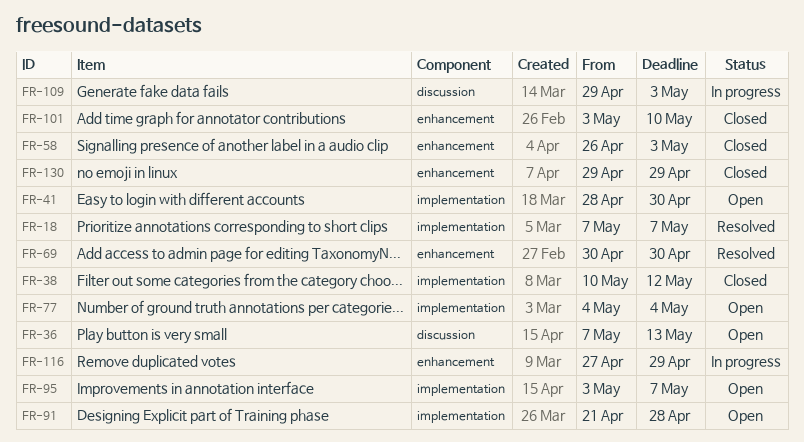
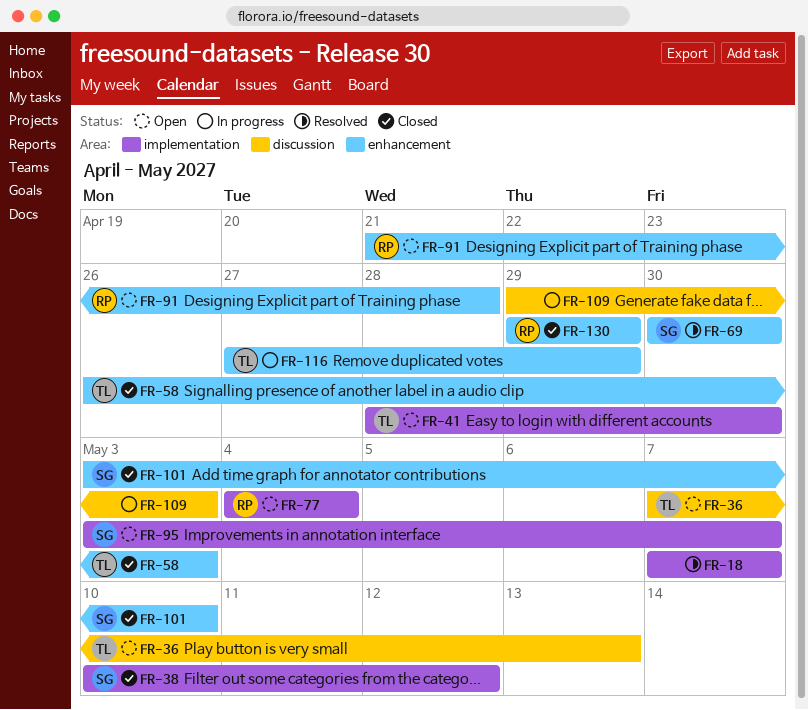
FR-91, label: implementation -> enhancement

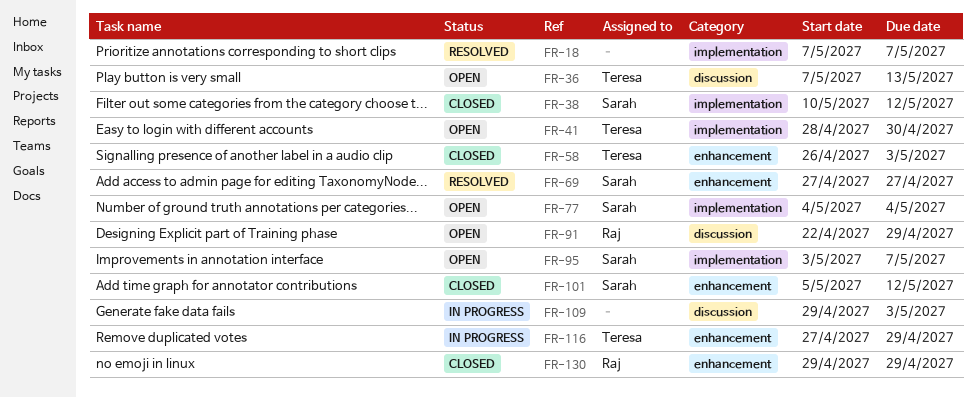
FR-69, start: Apr 30 -> Apr 27
FR-69, due: Apr 30 -> Apr 27
FR-77, owner: Raj -> Sarah
FR-91, label: enhancement -> discussion
FR-91, start: Apr 21 -> Apr 22
FR-91, due: Apr 28 -> Apr 29
FR-101, start: May 3 -> May 5
FR-101, due: May 10 -> May 12

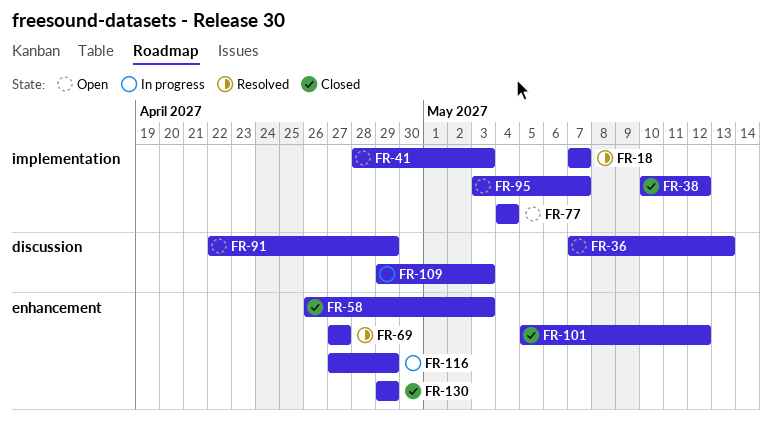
FR-41, due: Apr 30 -> May 3

